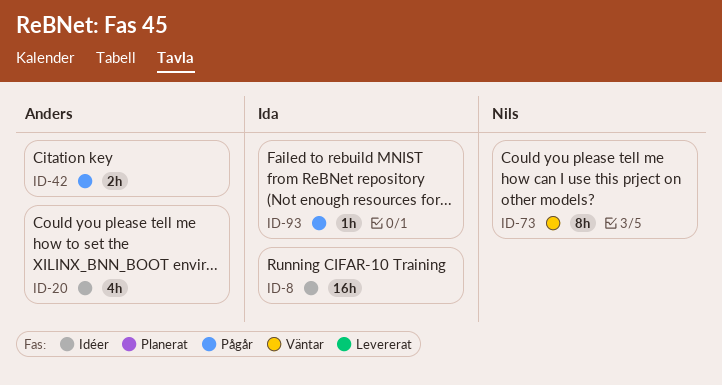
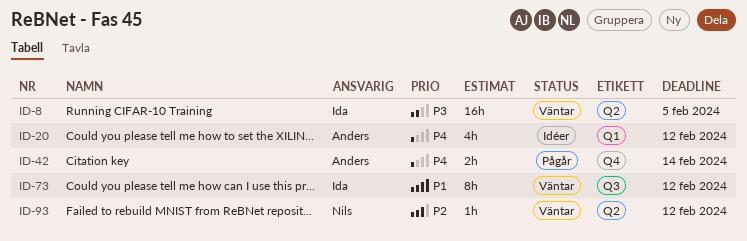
ID-8, status: Idéer -> Väntar
ID-73, owner: Nils -> Ida
ID-93, status: Pågår -> Väntar
ID-93, owner: Ida -> Nils

